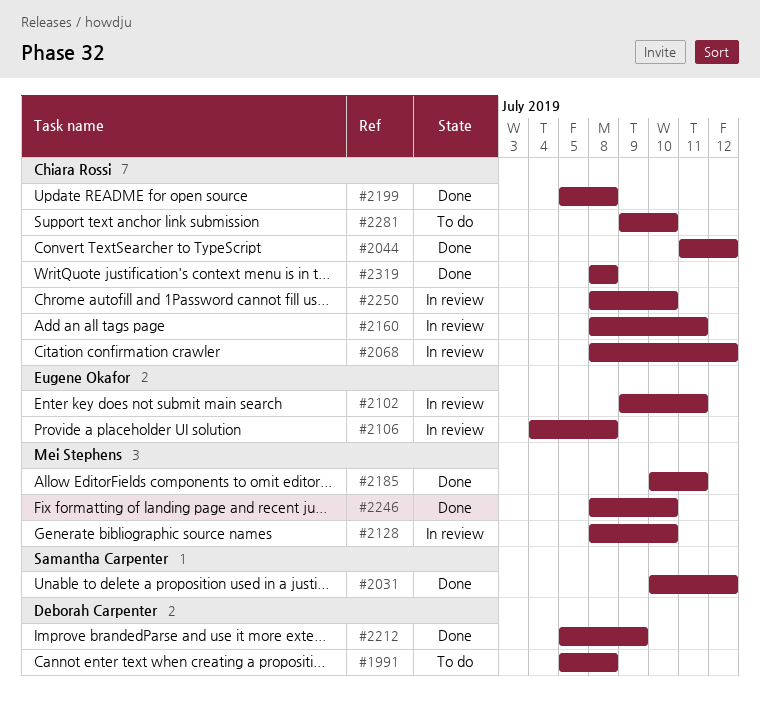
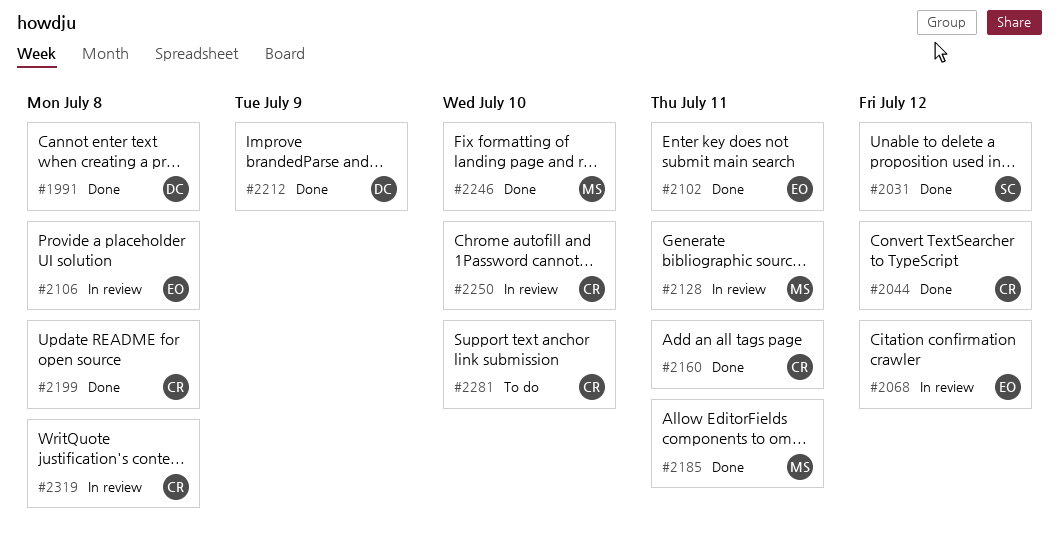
#1991, status: To do -> Done
#2068, owner: Chiara Rossi -> Eugene Okafor
#2102, status: In review -> Done
#2128, due: Jul 10 -> Jul 11
#2160, status: In review -> Done
#2319, status: Done -> In review

